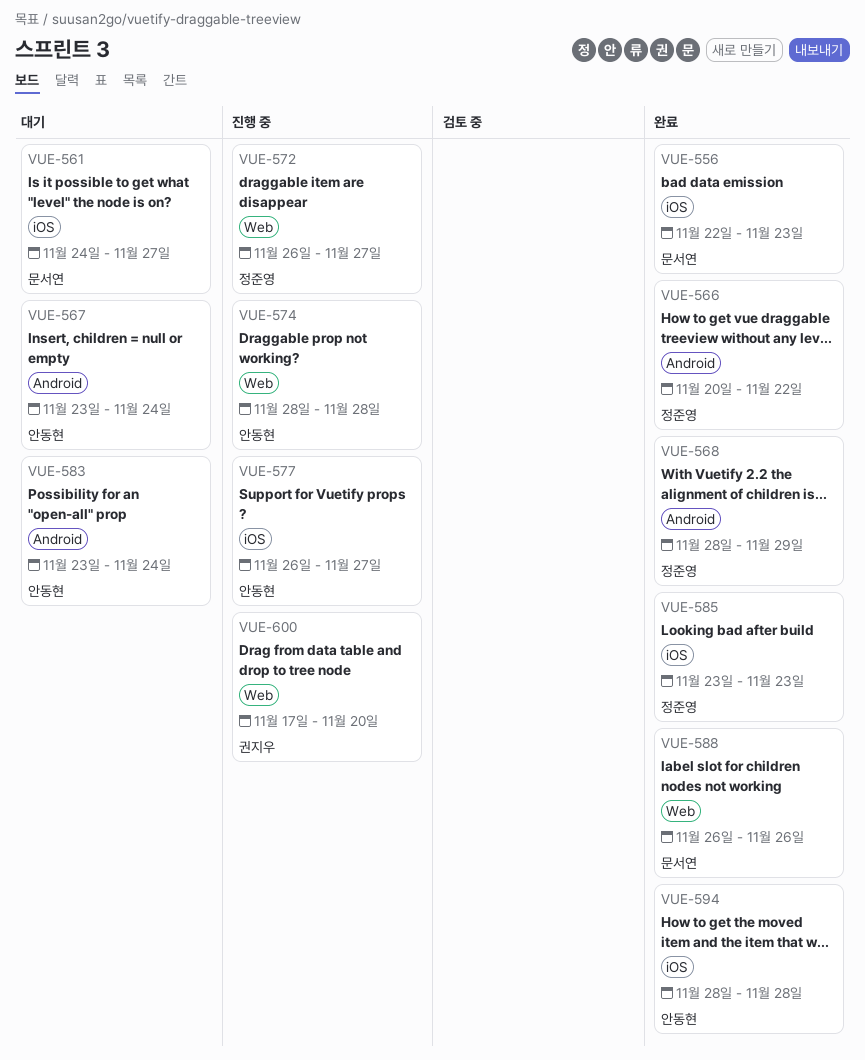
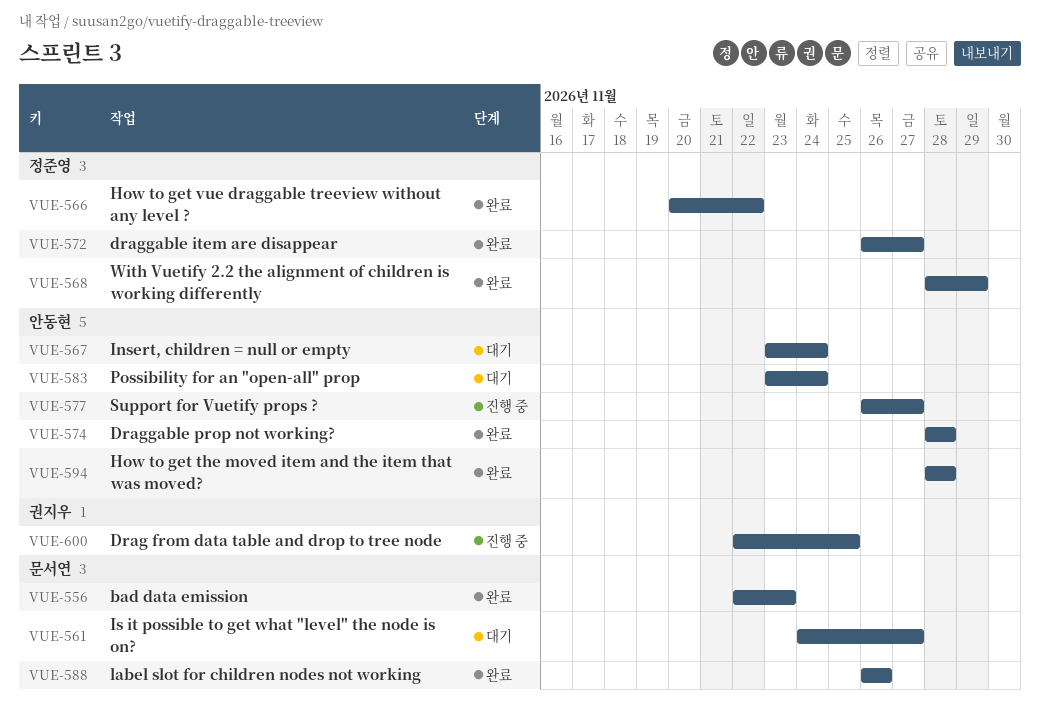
VUE-572, status: 진행 중 -> 완료
VUE-574, status: 진행 중 -> 완료
VUE-585: present -> none
VUE-600, start: Nov 17 -> Nov 22
VUE-600, due: Nov 20 -> Nov 25

